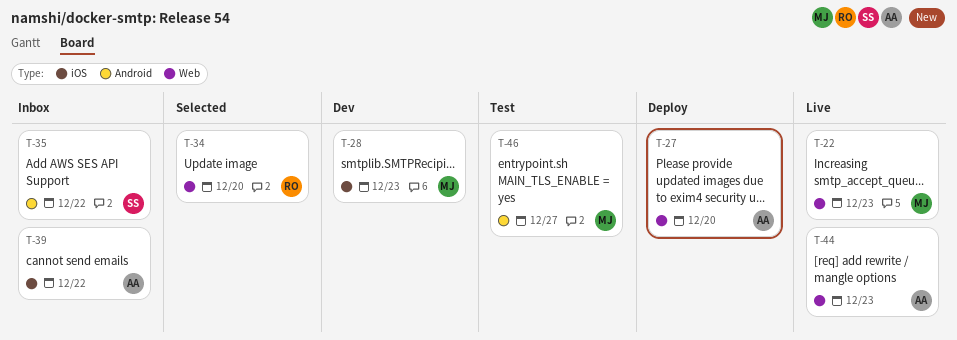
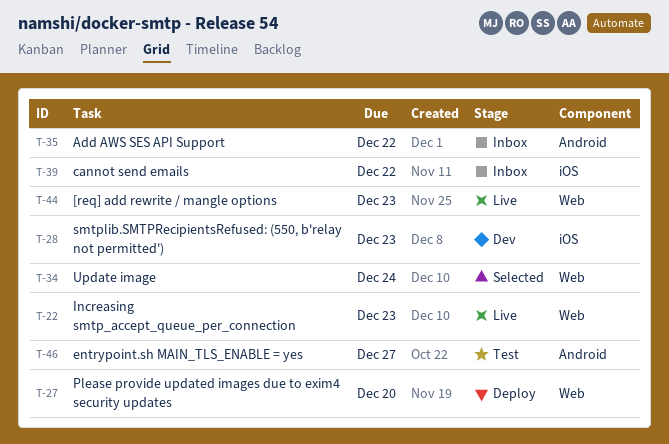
T-34, due: Dec 20 -> Dec 24

